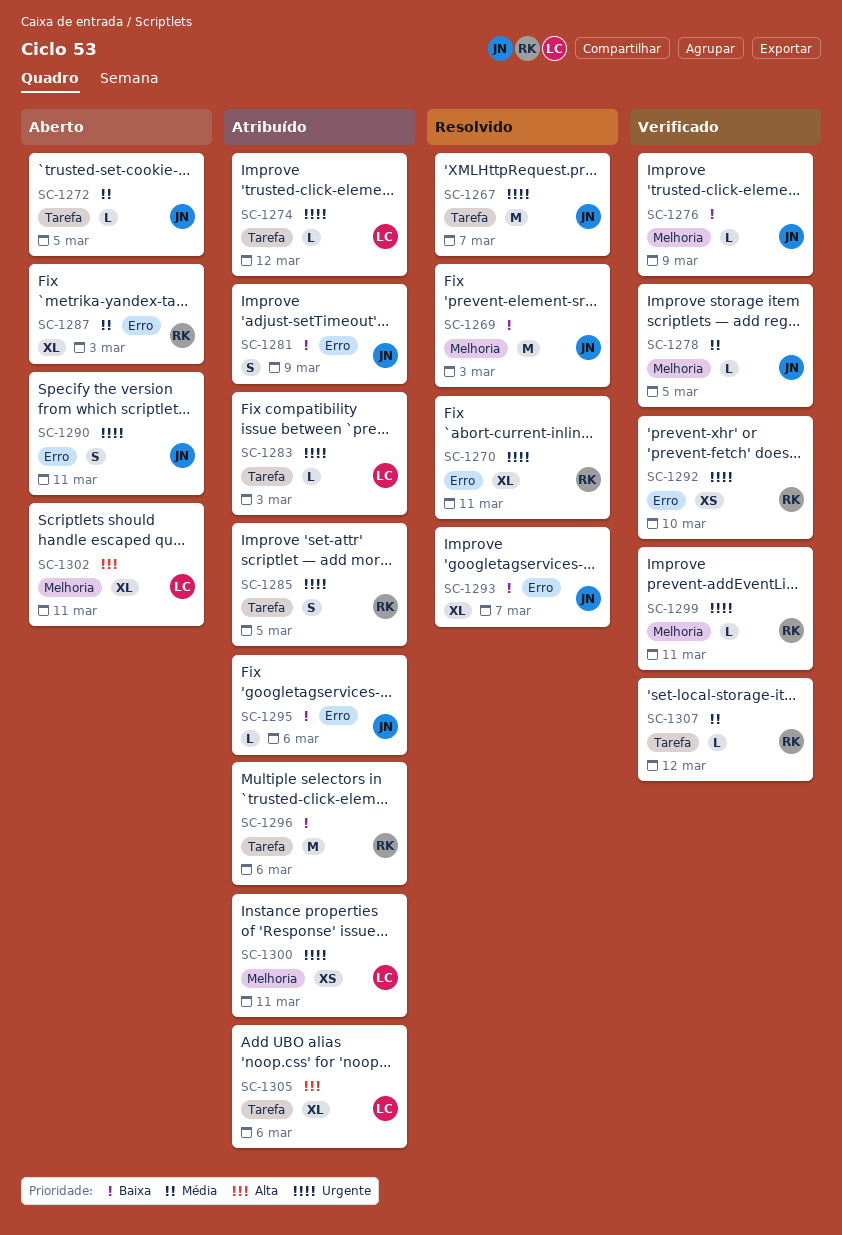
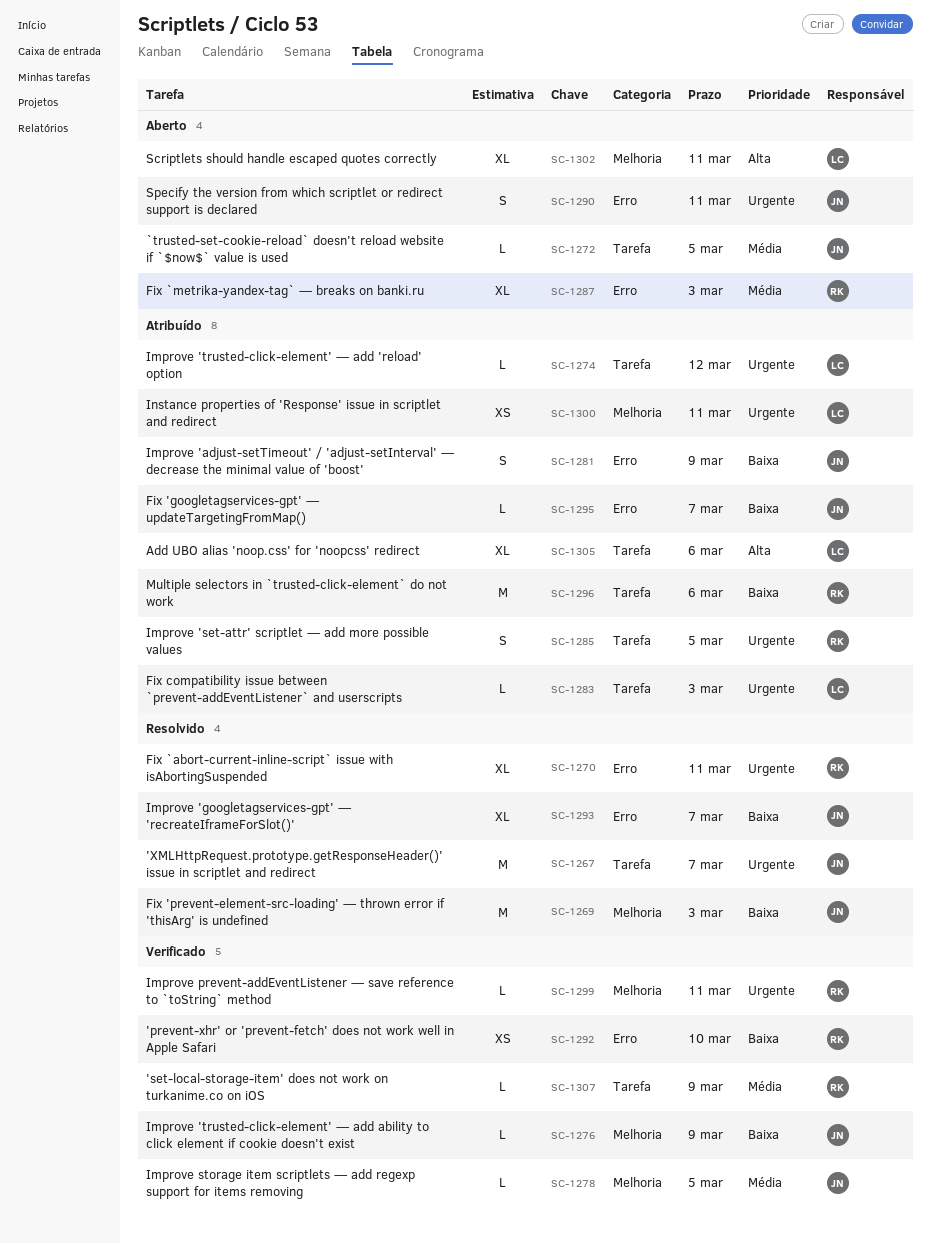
SC-1292, priority: Urgente -> Baixa
SC-1295, due: Mar 6 -> Mar 7
SC-1307, due: Mar 12 -> Mar 9

